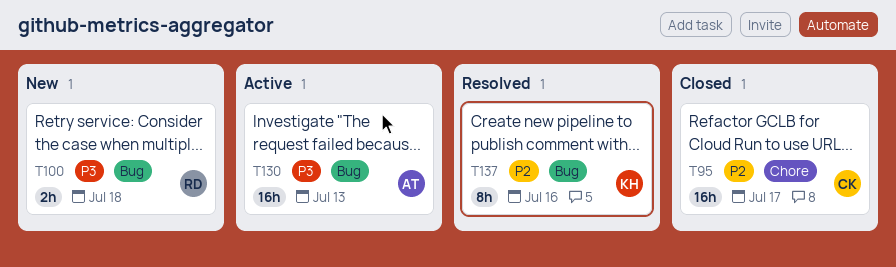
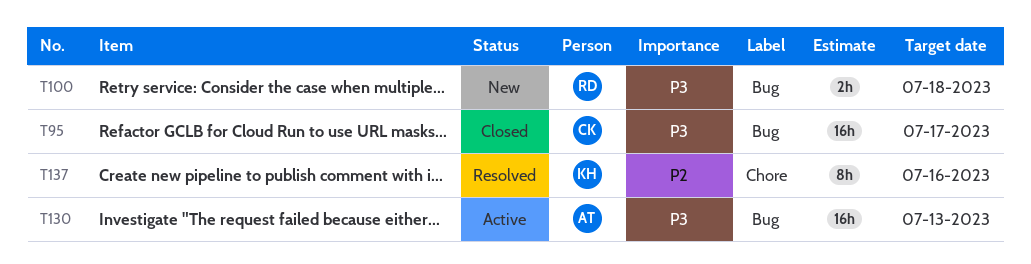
T95, priority: P2 -> P3
T95, label: Chore -> Bug
T137, label: Bug -> Chore

